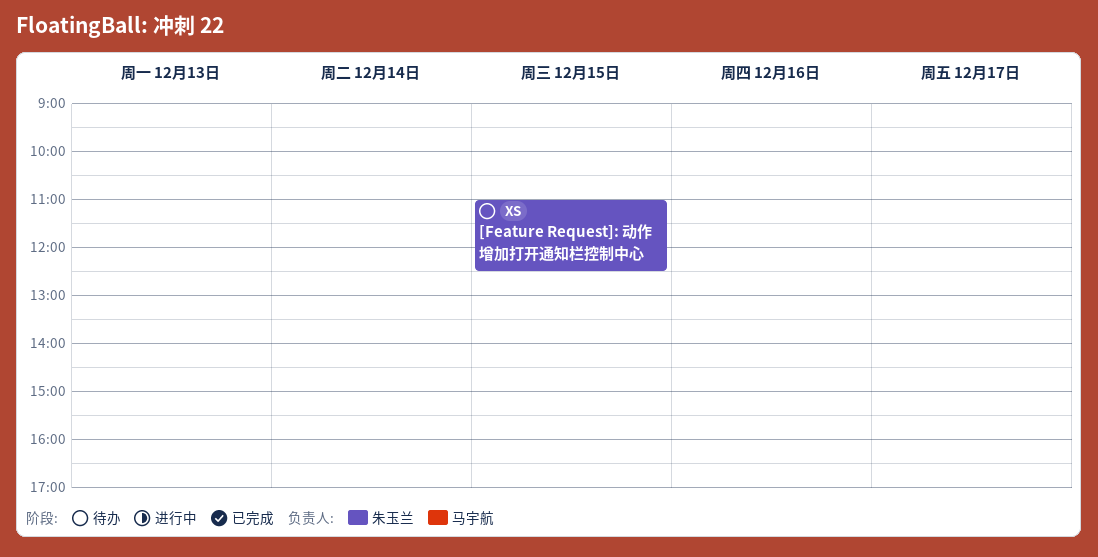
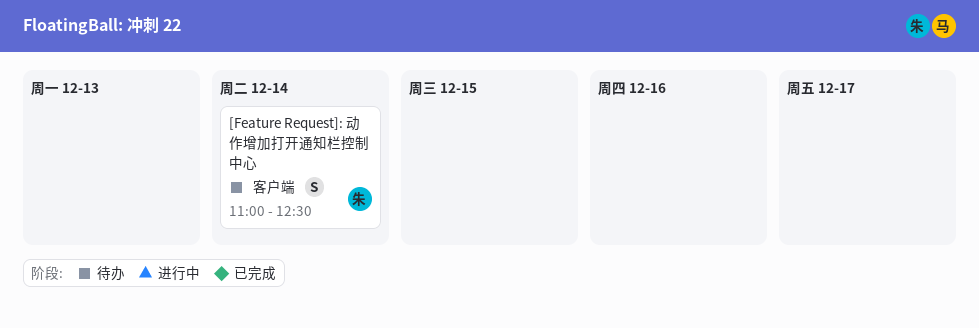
[Feature Request]: 动作增加打开通知栏控制中心, estimate: XS -> S
[Feature Request]: 动作增加打开通知栏控制中心, day: Dec 15 -> Dec 14

